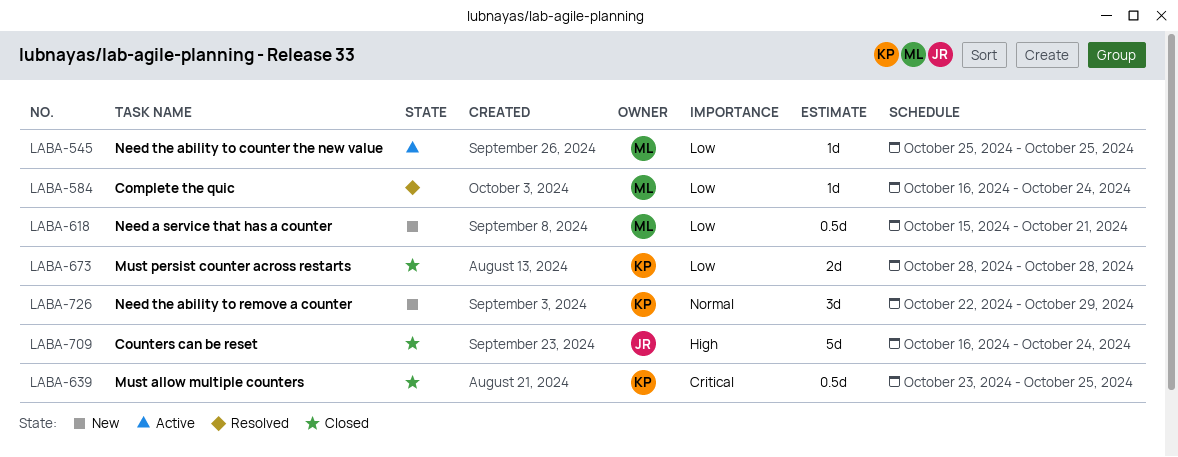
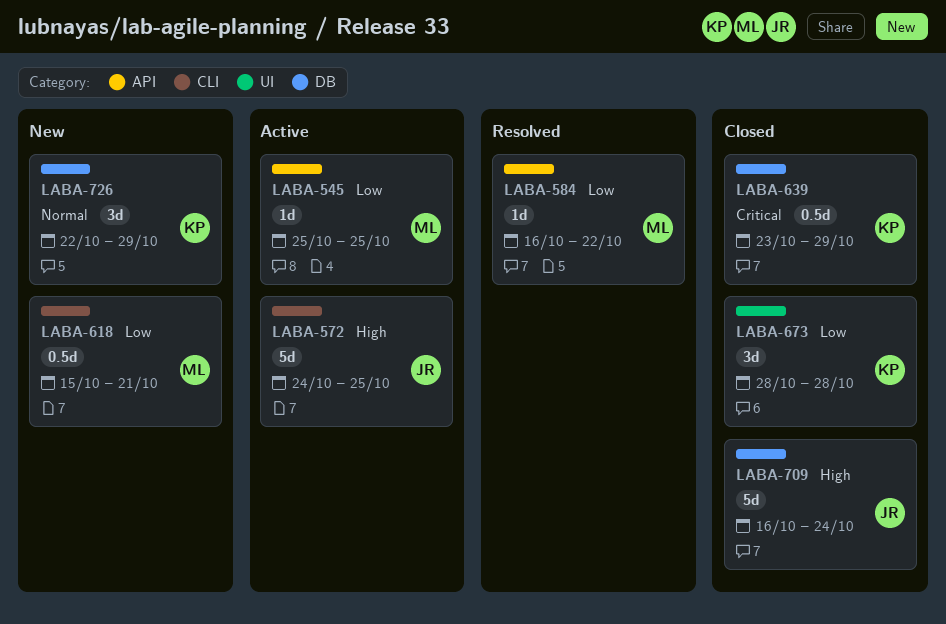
LABA-572: none -> present
LABA-584, due: Oct 24 -> Oct 22
LABA-639, due: Oct 25 -> Oct 29
LABA-673, estimate: 2d -> 3d

